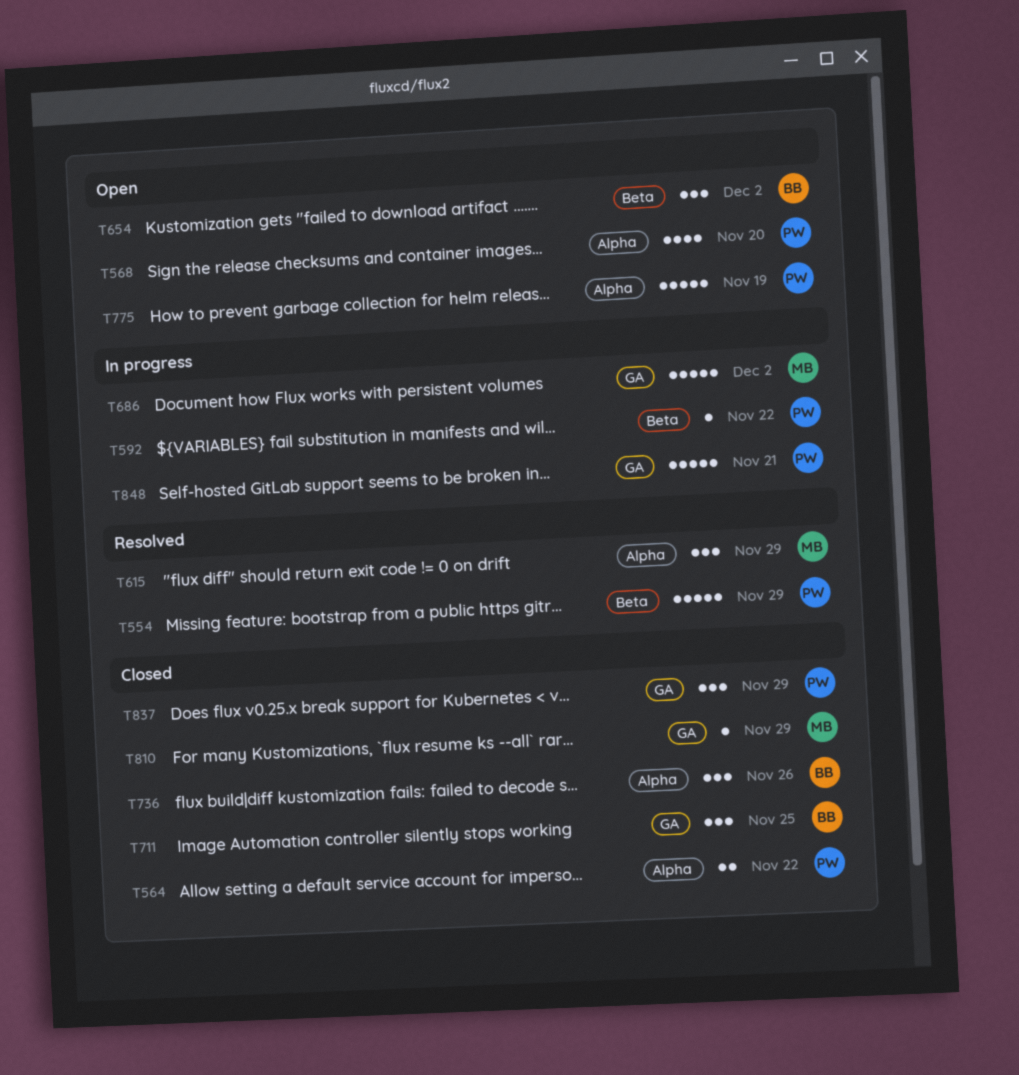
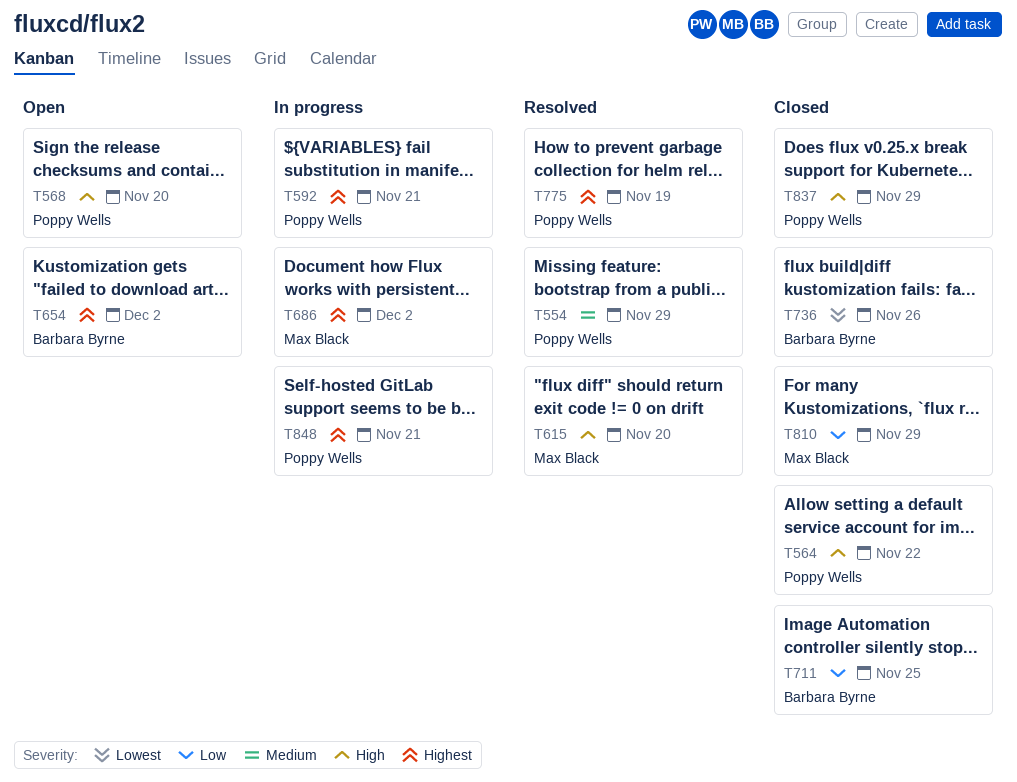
T592, due: Nov 22 -> Nov 21
T615, due: Nov 29 -> Nov 20
T775, status: Open -> Resolved

